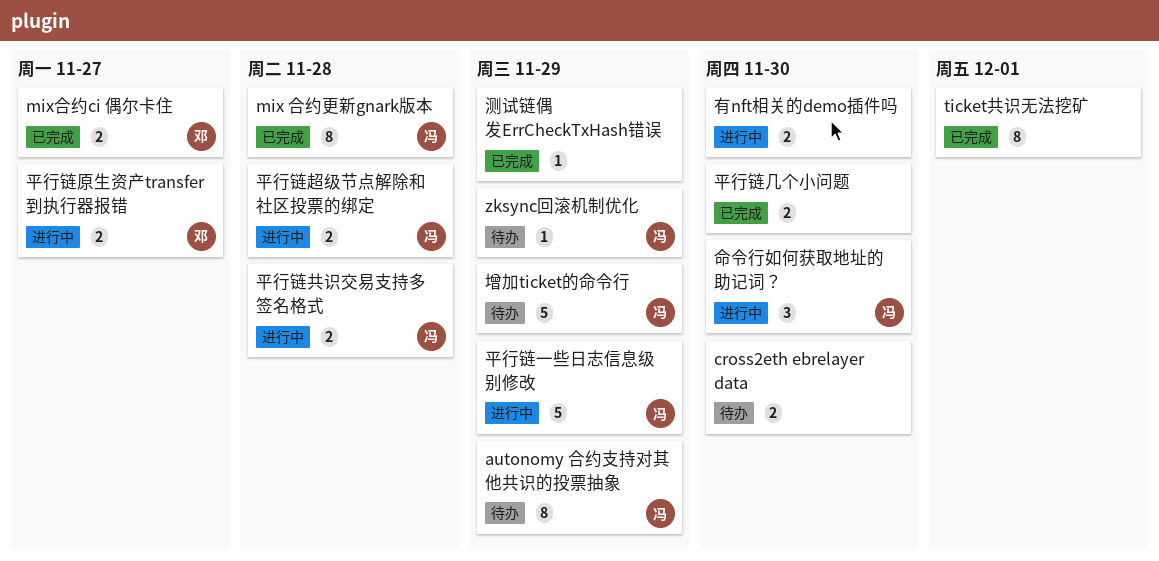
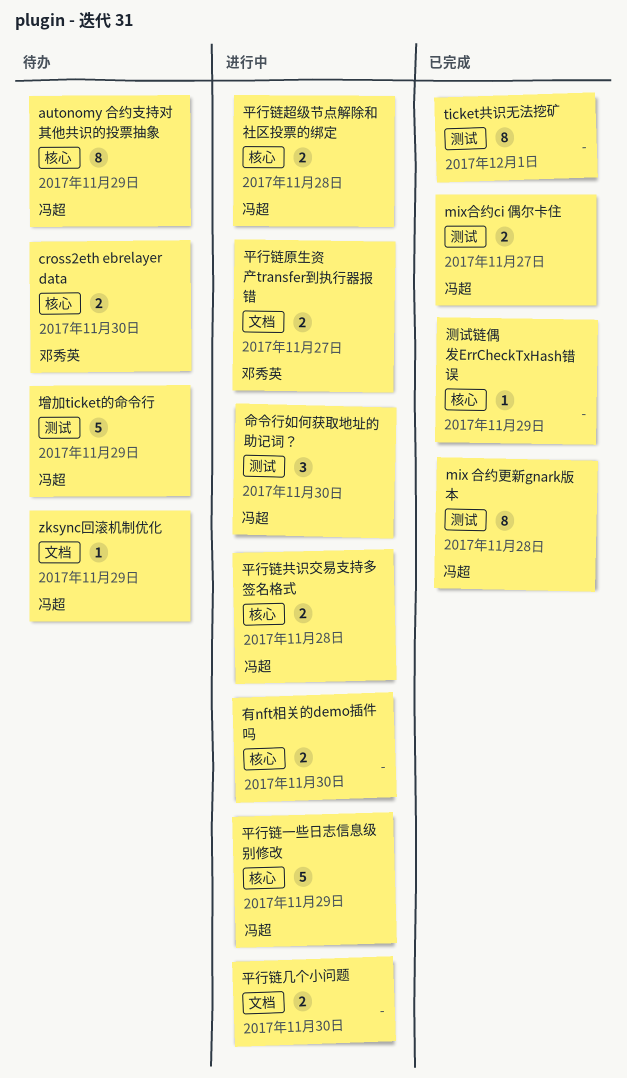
cross2eth ebrelayer data, owner: none -> 邓秀英
mix合约ci 偶尔卡住, owner: 邓秀英 -> 冯超
平行链几个小问题, status: 已完成 -> 进行中

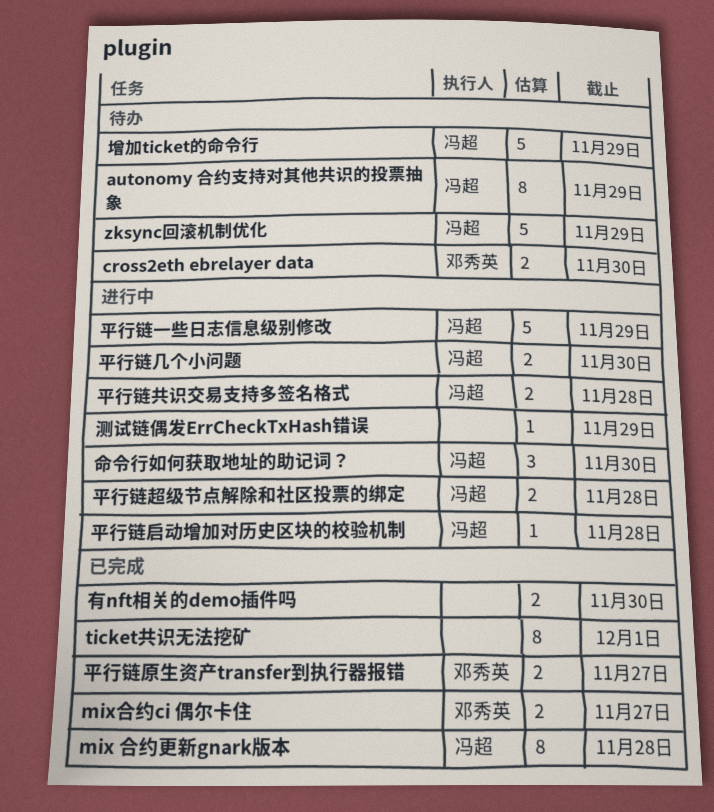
mix合约ci 偶尔卡住, owner: 冯超 -> 邓秀英
zksync回滚机制优化, estimate: 1 -> 5
平行链几个小问题, owner: none -> 冯超
平行链原生资产transfer到执行器报错, status: 进行中 -> 已完成
平行链启动增加对历史区块的校验机制: none -> present
有nft相关的demo插件吗, status: 进行中 -> 已完成
测试链偶发ErrCheckTxHash错误, status: 已完成 -> 进行中

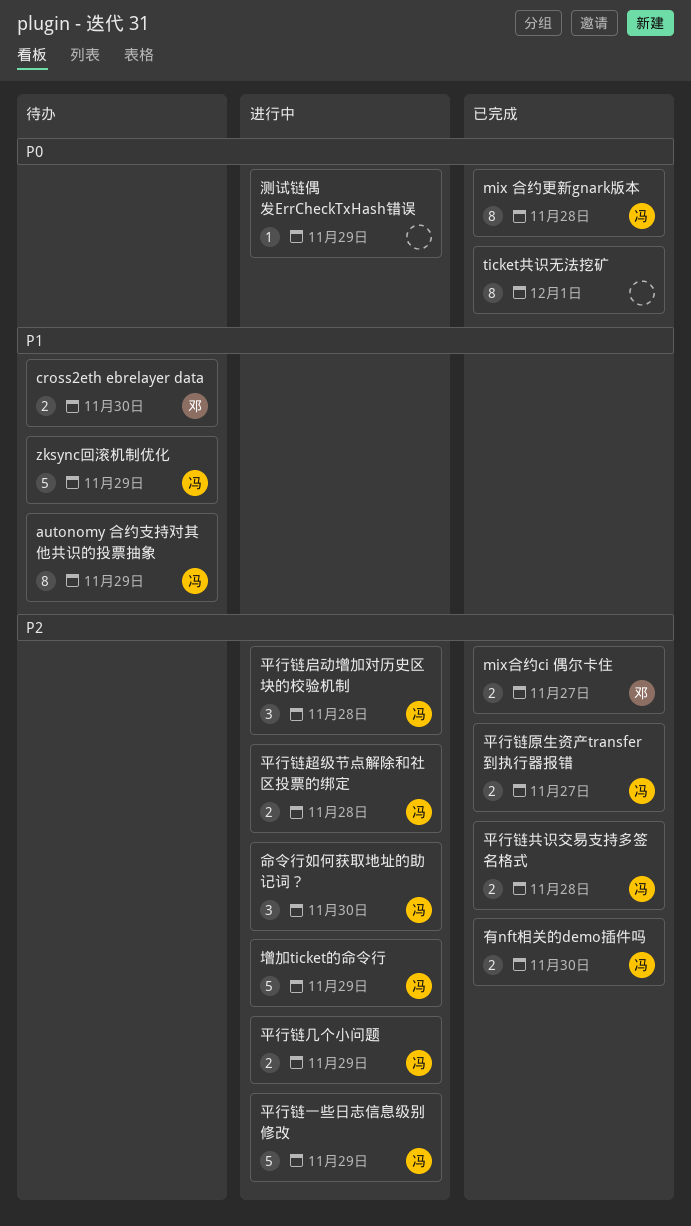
增加ticket的命令行, status: 待办 -> 进行中
平行链共识交易支持多签名格式, status: 进行中 -> 已完成
平行链几个小问题, due: Nov 30 -> Nov 29
平行链原生资产transfer到执行器报错, owner: 邓秀英 -> 冯超
平行链启动增加对历史区块的校验机制, estimate: 1 -> 3
有nft相关的demo插件吗, owner: none -> 冯超

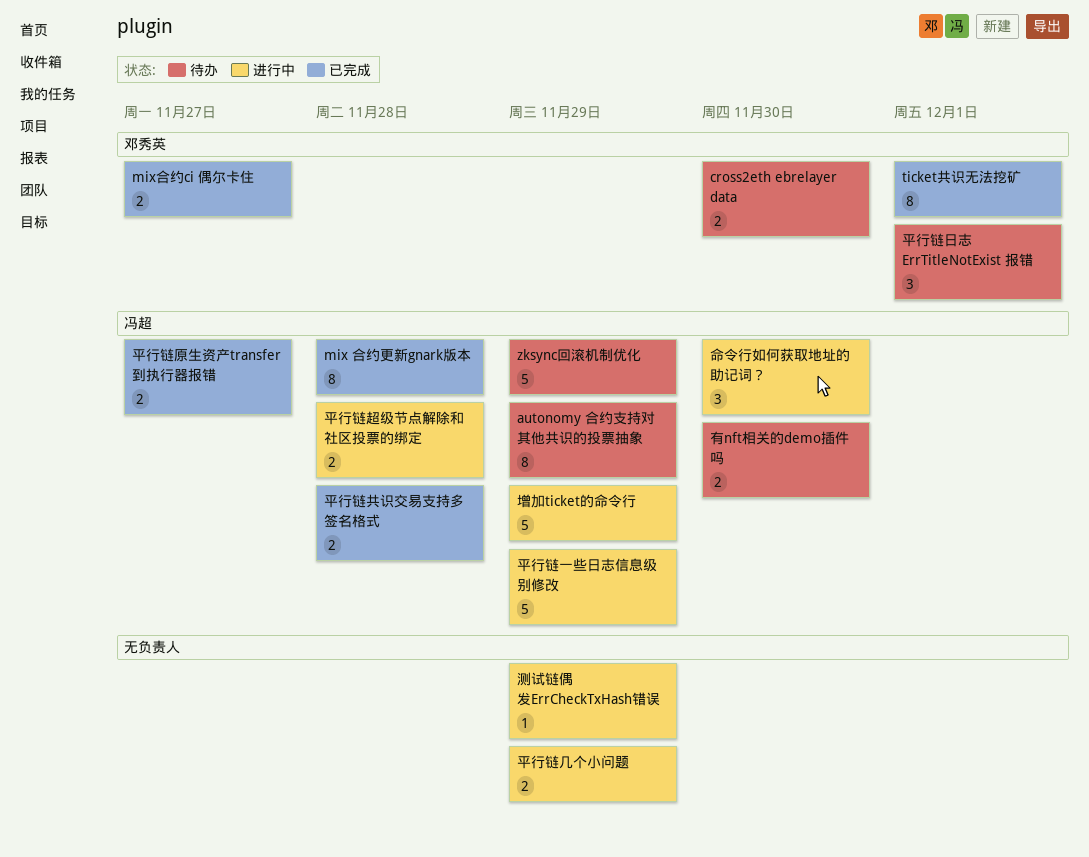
ticket共识无法挖矿, owner: none -> 邓秀英
平行链几个小问题, owner: 冯超 -> none
平行链启动增加对历史区块的校验机制: present -> none
平行链日志 ErrTitleNotExist 报错: none -> present
有nft相关的demo插件吗, status: 已完成 -> 待办

